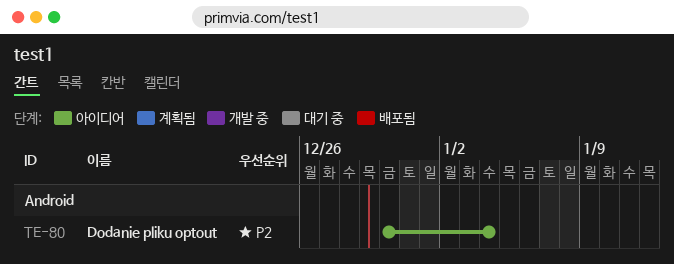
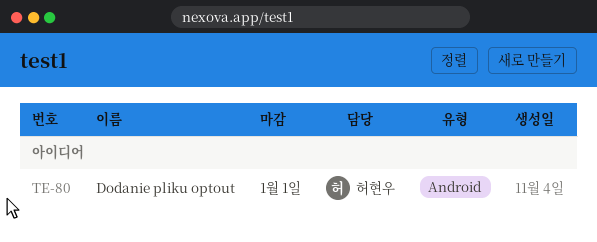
TE-80, due: Jan 4 -> Jan 1

